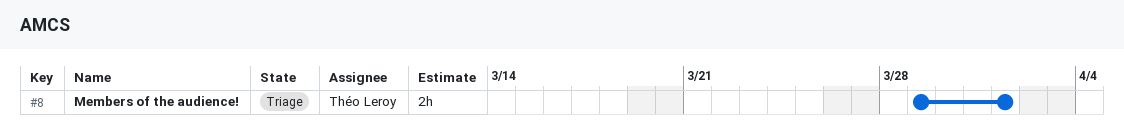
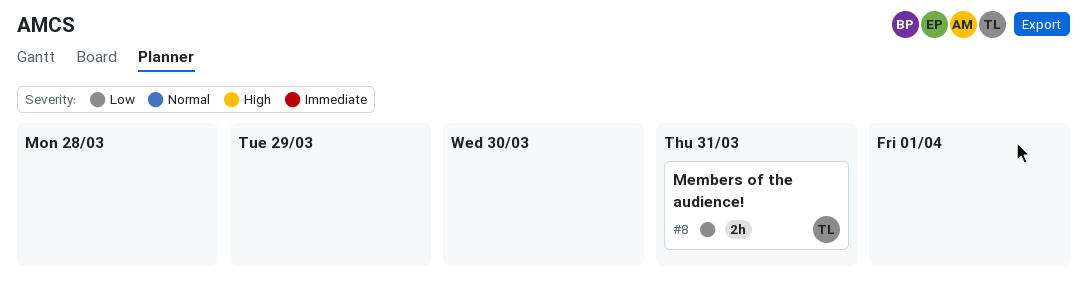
#8, due: Apr 1 -> Mar 31

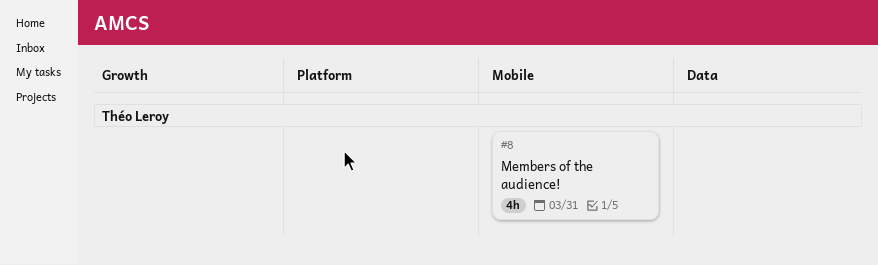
#8, estimate: 2h -> 4h

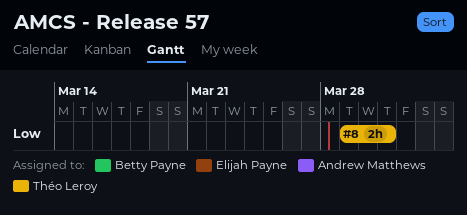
#8, estimate: 4h -> 2h

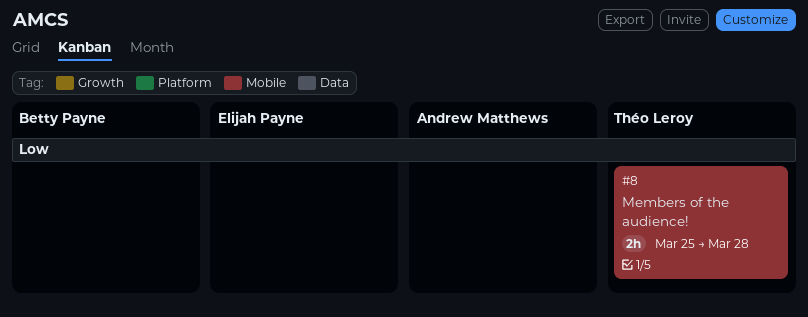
#8, start: Mar 29 -> Mar 25
#8, due: Mar 31 -> Mar 28

